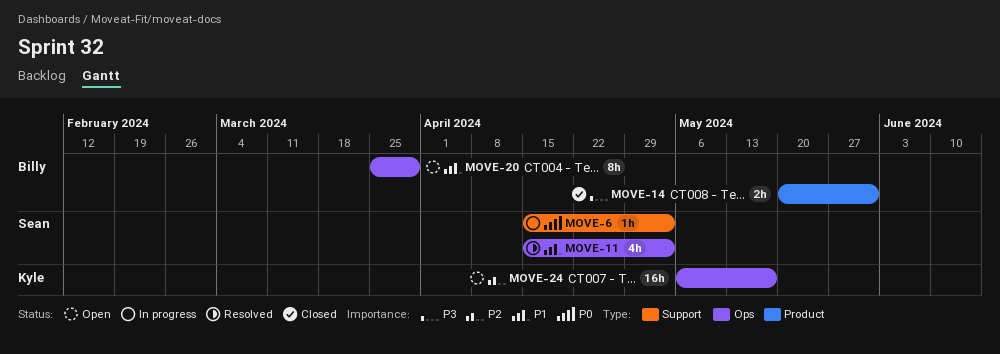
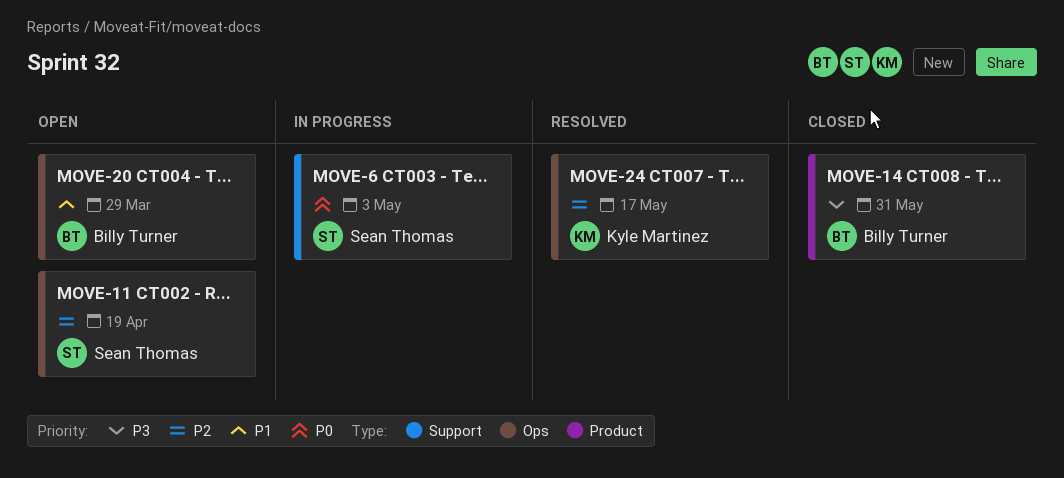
MOVE-11, status: Resolved -> Open
MOVE-11, priority: P1 -> P2
MOVE-11, due: May 3 -> Apr 19
MOVE-24, status: Open -> Resolved

